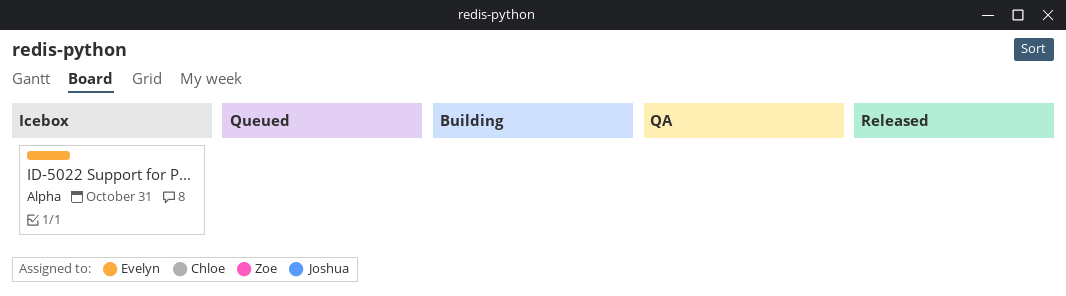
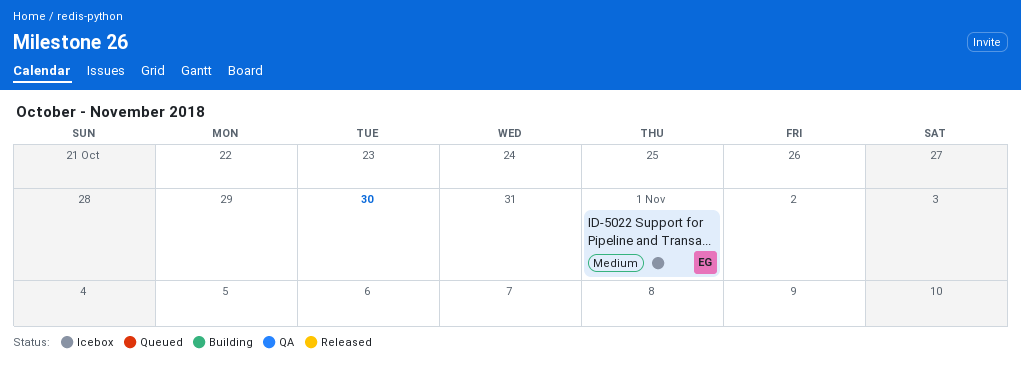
ID-5022, due: Oct 31 -> Nov 1

